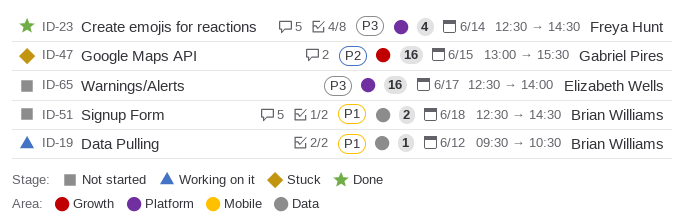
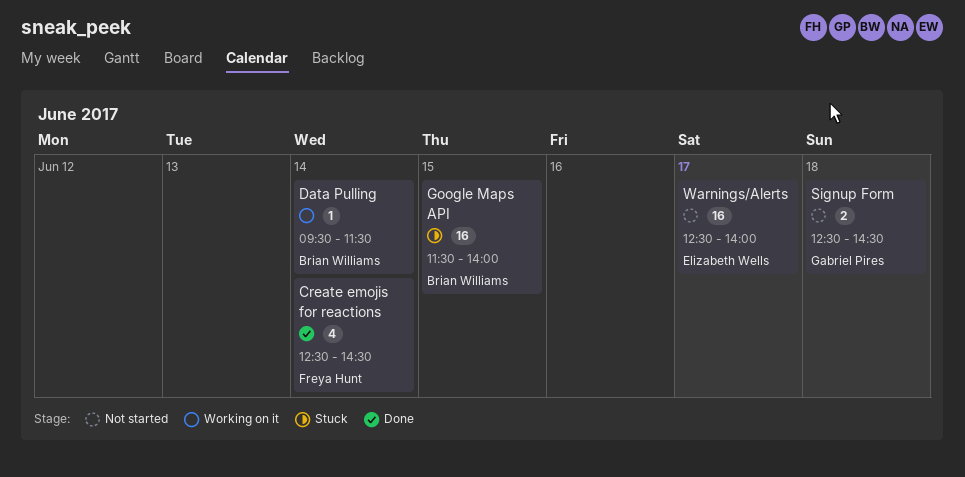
Data Pulling, day: Jun 12 -> Jun 14
Data Pulling, ends: 10:30 -> 11:30
Google Maps API, owner: Gabriel Pires -> Brian Williams
Google Maps API, begins: 13:00 -> 11:30
Google Maps API, ends: 15:30 -> 14:00
Signup Form, owner: Brian Williams -> Gabriel Pires

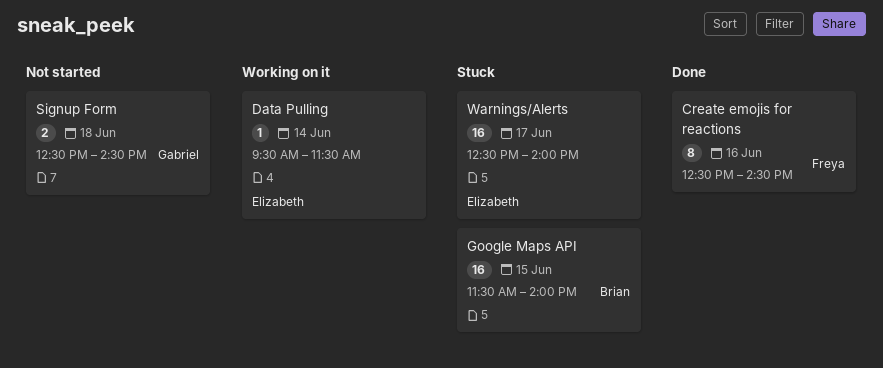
Create emojis for reactions, estimate: 4 -> 8
Create emojis for reactions, day: Jun 14 -> Jun 16
Data Pulling, owner: Brian Williams -> Elizabeth Wells
Warnings/Alerts, status: Not started -> Stuck

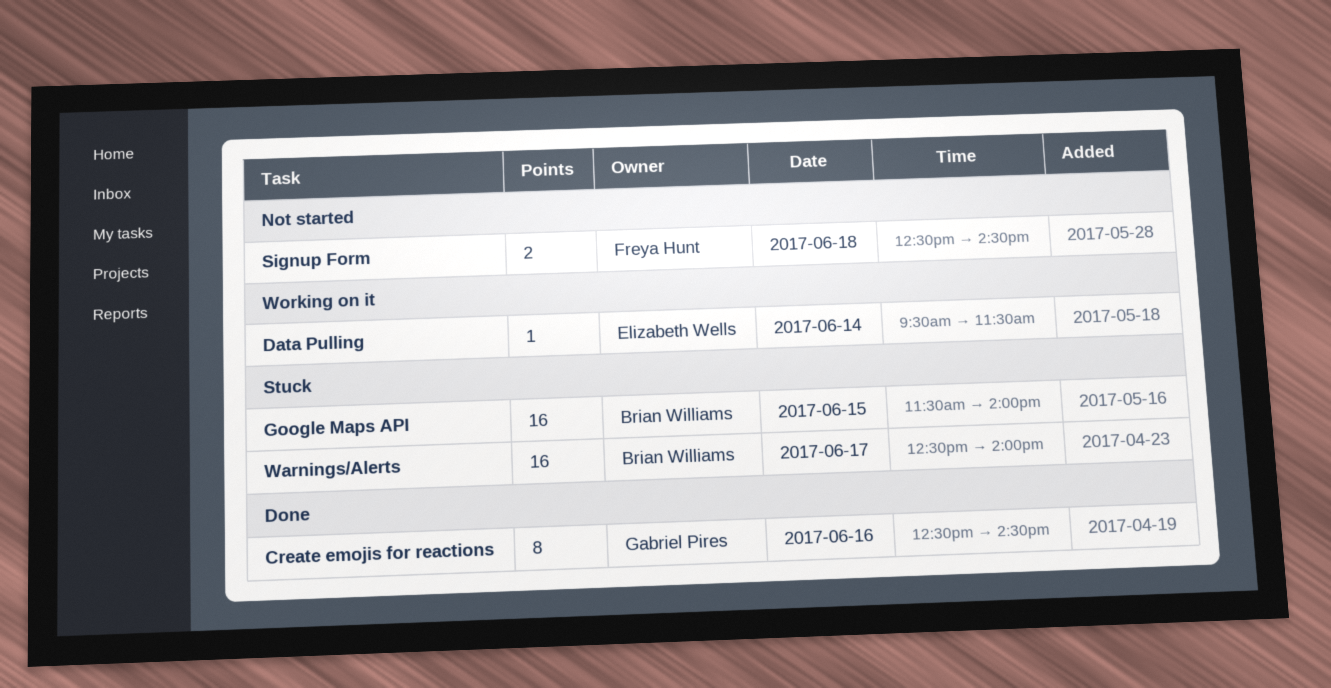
Create emojis for reactions, owner: Freya Hunt -> Gabriel Pires
Signup Form, owner: Gabriel Pires -> Freya Hunt
Warnings/Alerts, owner: Elizabeth Wells -> Brian Williams

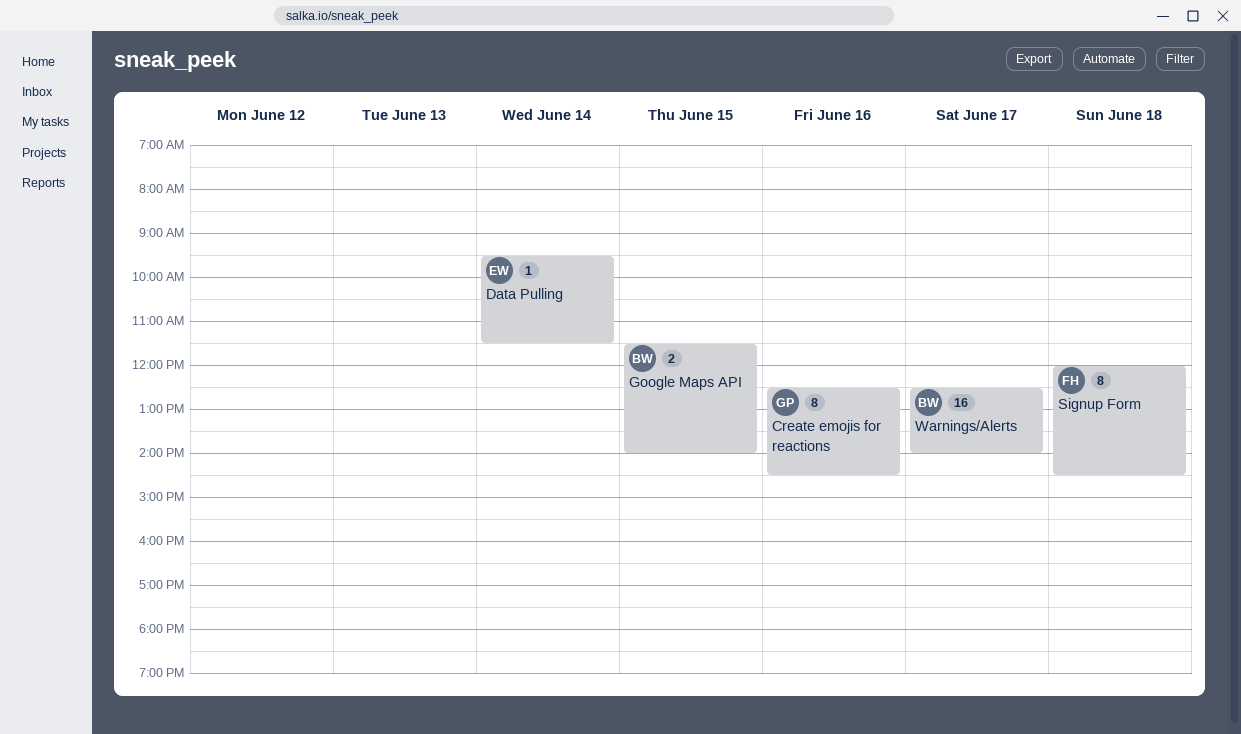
Google Maps API, estimate: 16 -> 2
Signup Form, estimate: 2 -> 8
Signup Form, begins: 12:30 -> 12:00

